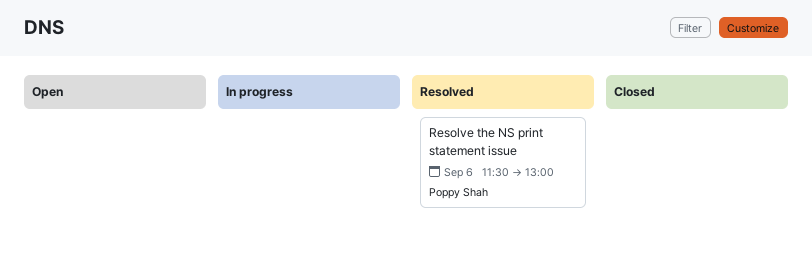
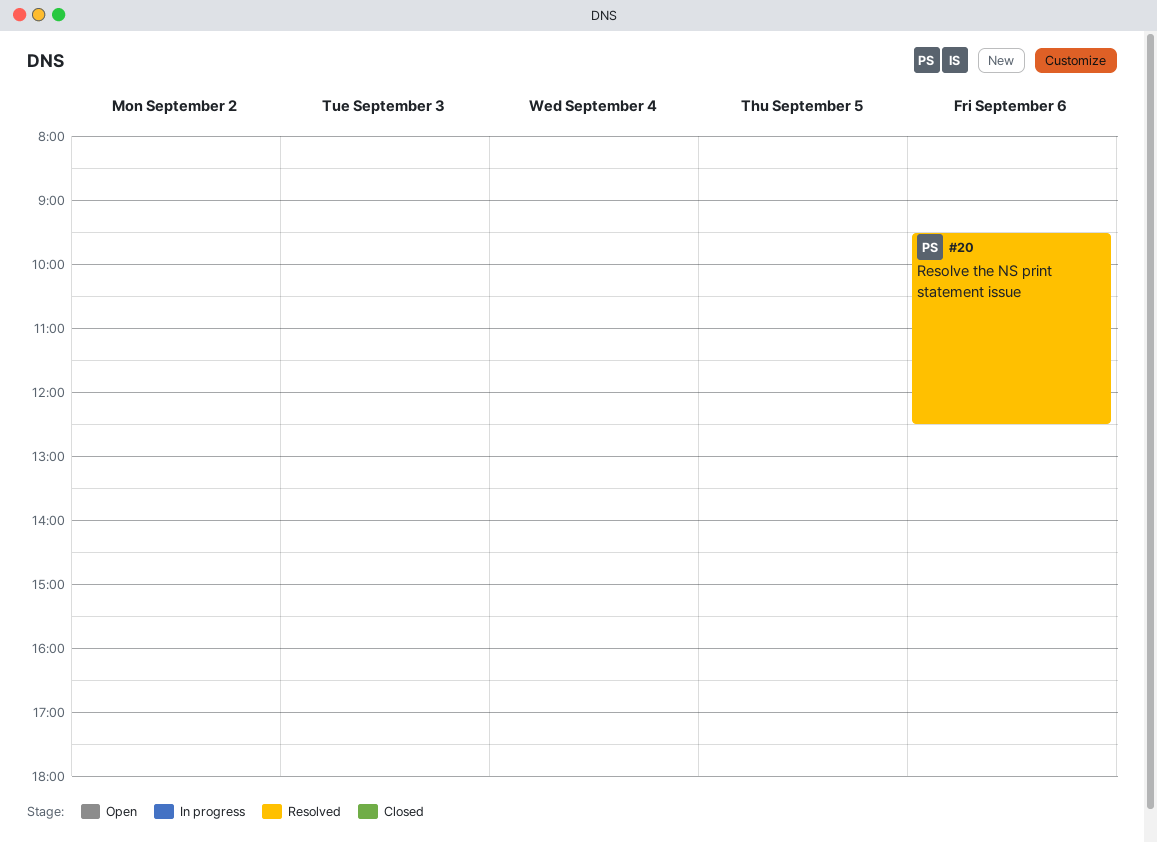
Resolve the NS print statement issue, begins: 11:30 -> 09:30
Resolve the NS print statement issue, ends: 13:00 -> 12:30

